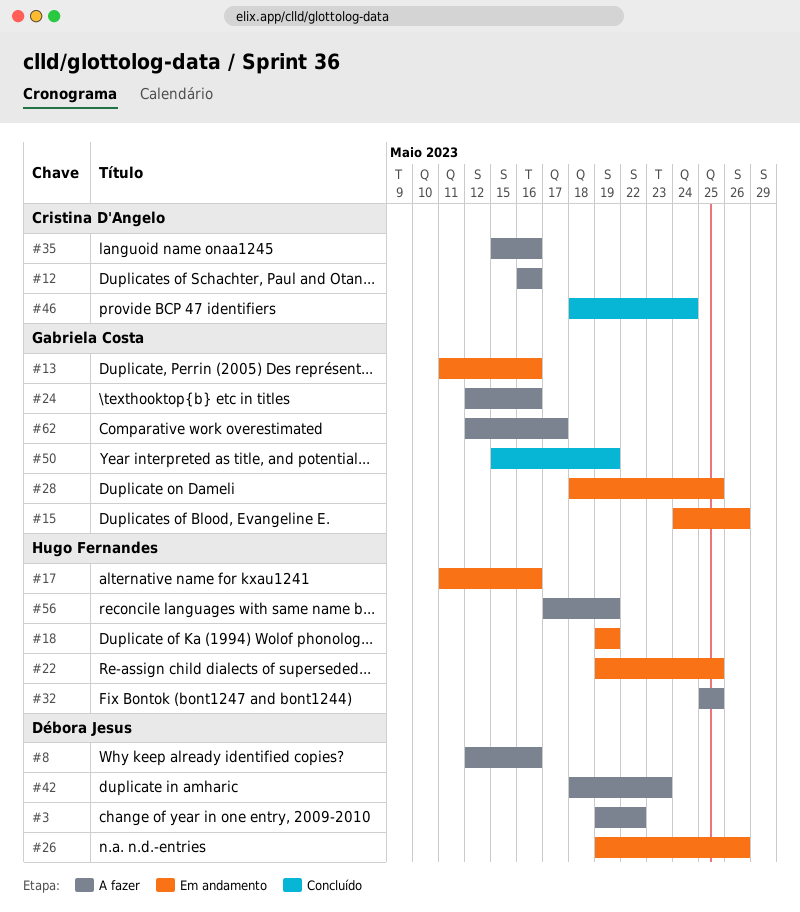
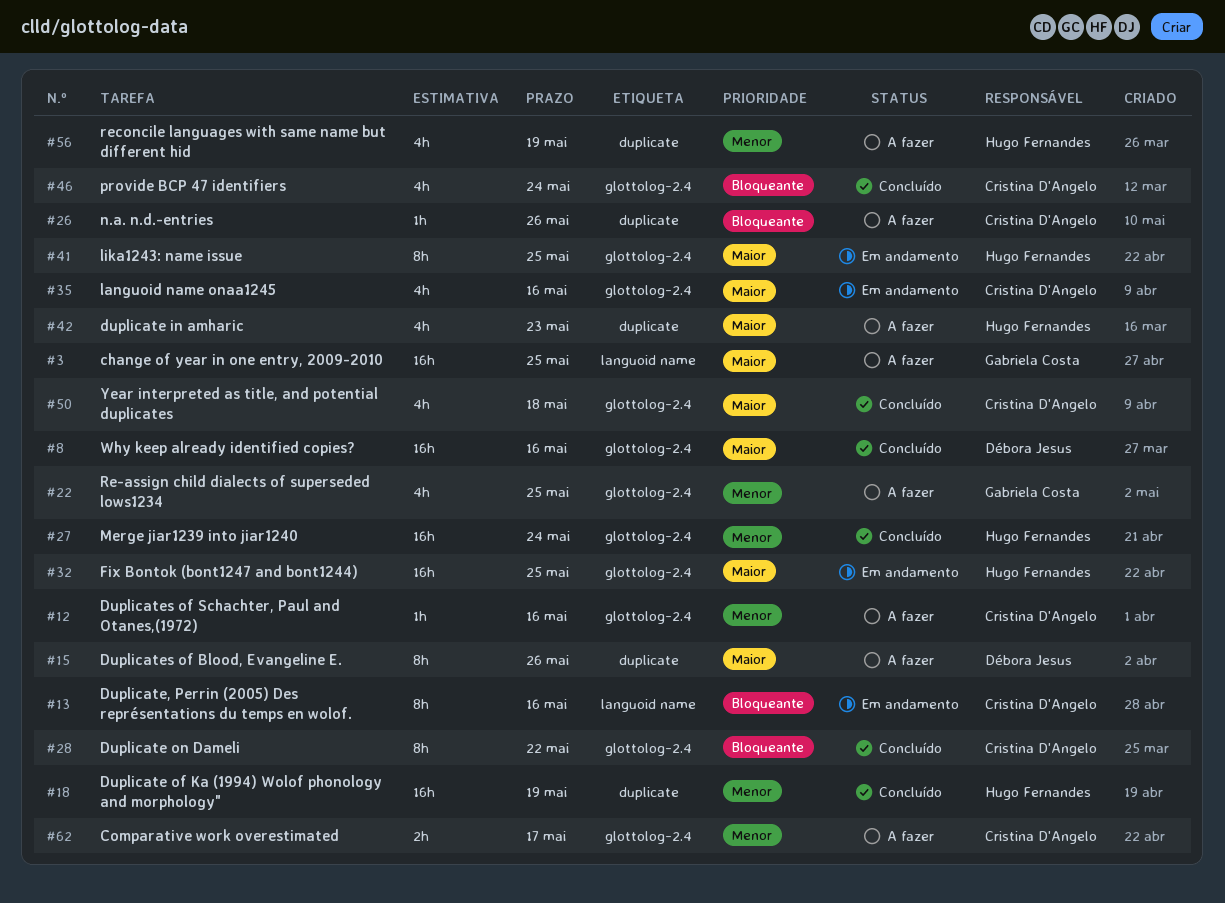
#3, owner: Débora Jesus -> Gabriela Costa
#3, due: May 22 -> May 25
#8, status: A fazer -> Concluído
#13, owner: Gabriela Costa -> Cristina D'Angelo
#15, status: Em andamento -> A fazer
#15, owner: Gabriela Costa -> Débora Jesus
#17: present -> none
#18, status: Em andamento -> Concluído
#22, status: Em andamento -> A fazer
#22, owner: Hugo Fernandes -> Gabriela Costa
#24: present -> none
#26, status: Em andamento -> A fazer
#26, owner: Débora Jesus -> Cristina D'Angelo
#27: none -> present
#28, status: Em andamento -> Concluído
#28, owner: Gabriela Costa -> Cristina D'Angelo
#28, due: May 25 -> May 22
#32, status: A fazer -> Em andamento
#35, status: A fazer -> Em andamento
#41: none -> present
#42, owner: Débora Jesus -> Hugo Fernandes
#50, owner: Gabriela Costa -> Cristina D'Angelo
#50, due: May 19 -> May 18
#62, owner: Gabriela Costa -> Cristina D'Angelo

